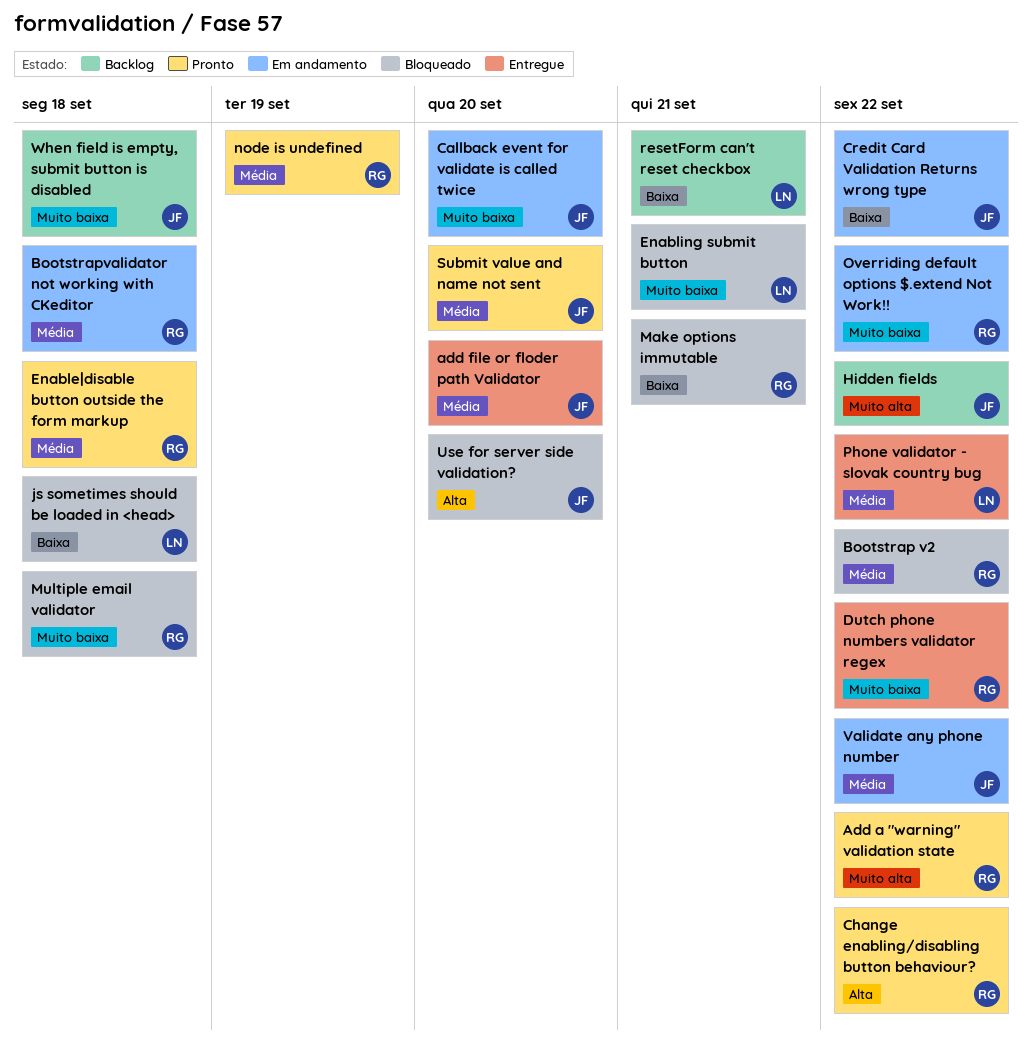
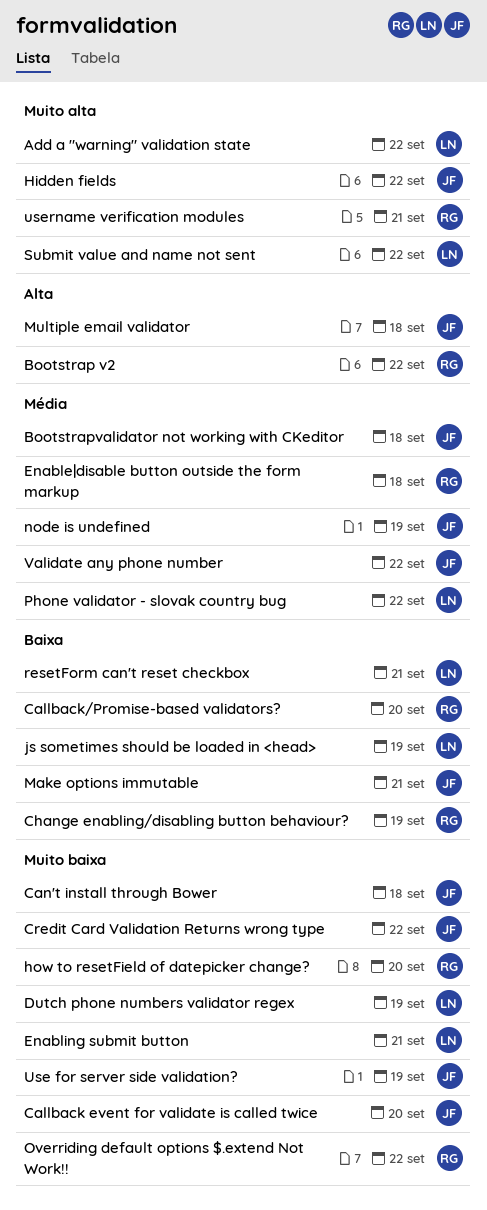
Add a "warning" validation state, owner: RG -> LN
add file or floder path Validator: present -> none
Bootstrap v2, priority: Média -> Alta
Bootstrapvalidator not working with CKeditor, owner: RG -> JF
Callback/Promise-based validators?: none -> present
Can't install through Bower: none -> present
Change enabling/disabling button behaviour?, priority: Alta -> Baixa
Change enabling/disabling button behaviour?, due: Sep 22 -> Sep 19
Credit Card Validation Returns wrong type, priority: Baixa -> Muito baixa
Dutch phone numbers validator regex, owner: RG -> LN
Dutch phone numbers validator regex, due: Sep 22 -> Sep 19
how to resetField of datepicker change?: none -> present
js sometimes should be loaded in <head>, due: Sep 18 -> Sep 19
Make options immutable, owner: RG -> JF
Multiple email validator, owner: RG -> JF
Multiple email validator, priority: Muito baixa -> Alta
node is undefined, owner: RG -> JF
Submit value and name not sent, owner: JF -> LN
Submit value and name not sent, priority: Média -> Muito alta
Submit value and name not sent, due: Sep 20 -> Sep 22
Use for server side validation?, priority: Alta -> Muito baixa
Use for server side validation?, due: Sep 20 -> Sep 19
username verification modules: none -> present
When field is empty, submit button is disabled: present -> none

